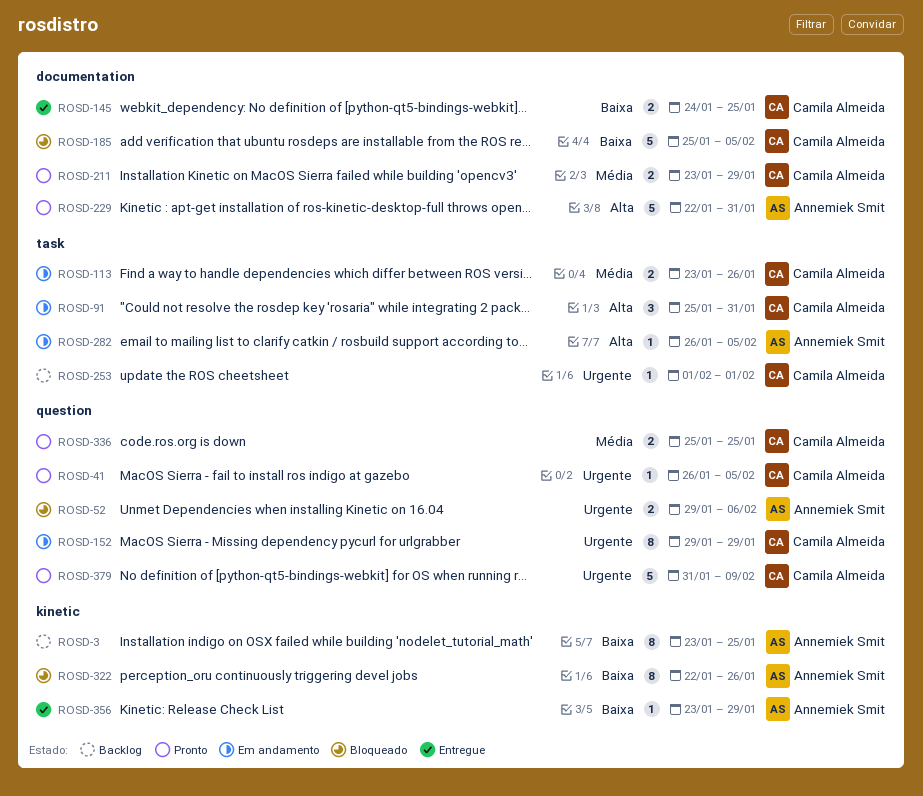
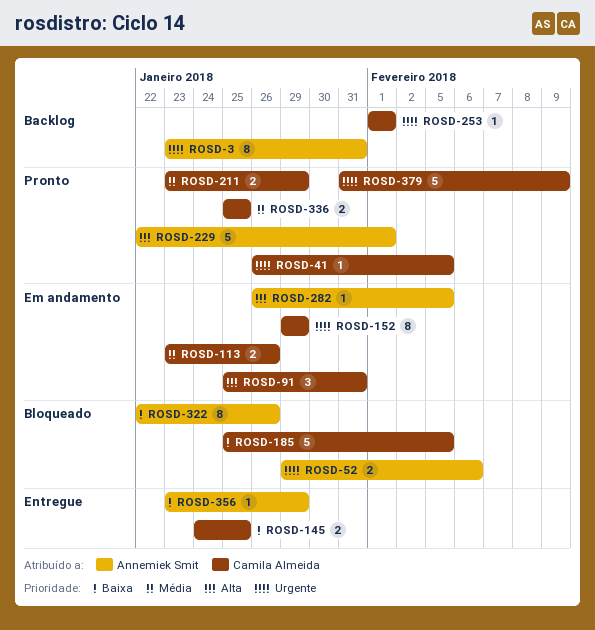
ROSD-3, priority: Baixa -> Urgente
ROSD-3, due: Jan 25 -> Jan 31
ROSD-229, due: Jan 31 -> Feb 1

